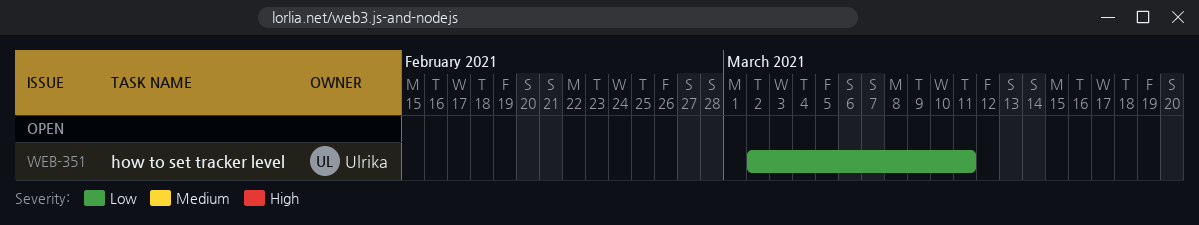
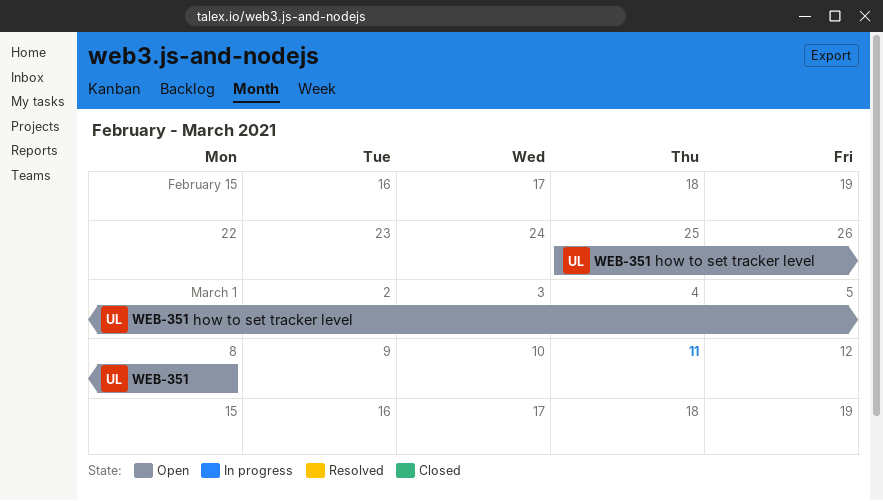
WEB-351, start: Mar 2 -> Feb 25
WEB-351, due: Mar 11 -> Mar 8

